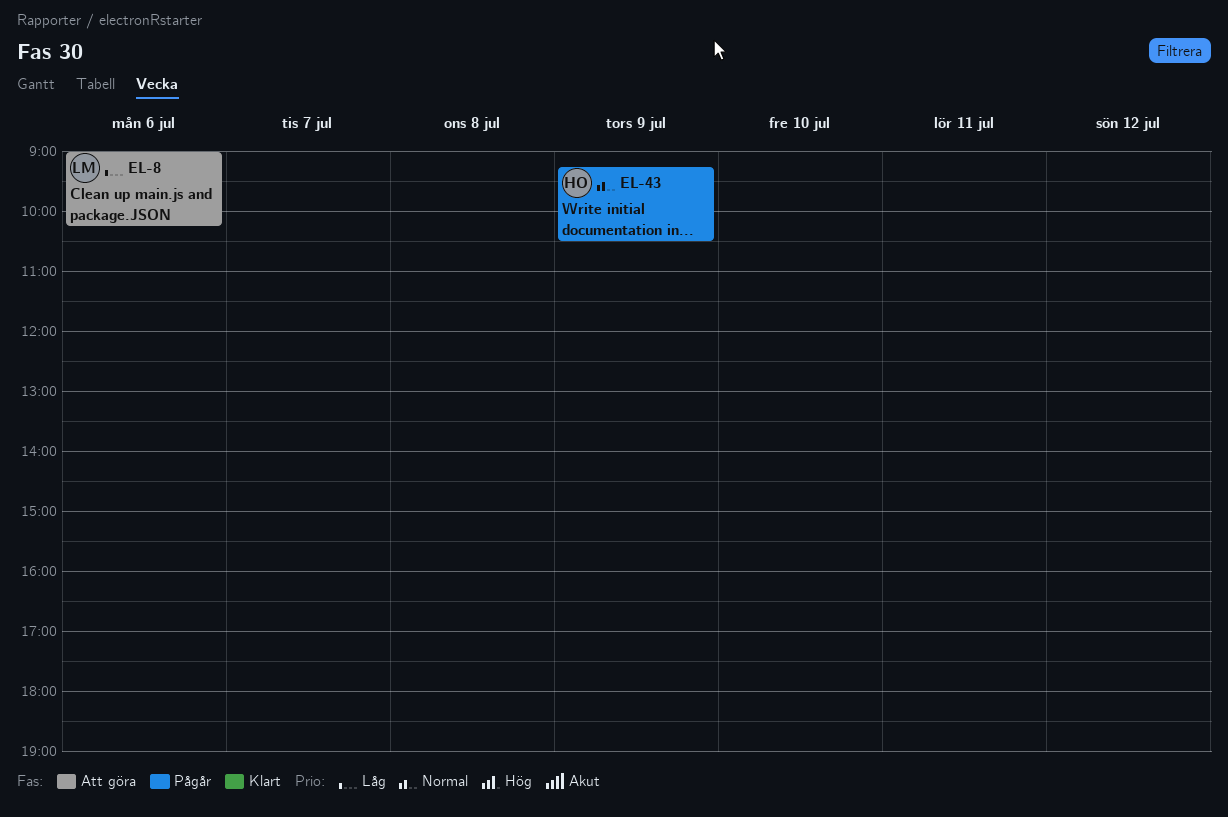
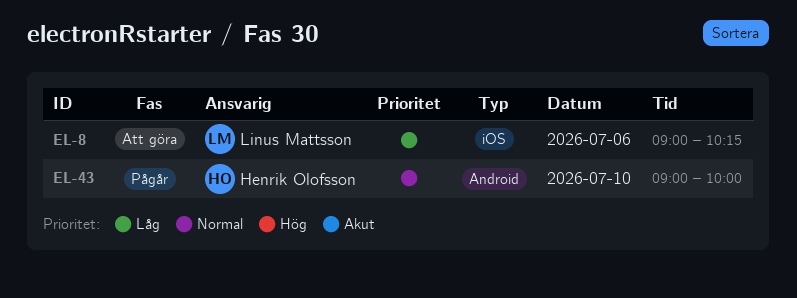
EL-43, day: Jul 9 -> Jul 10
EL-43, begins: 09:15 -> 09:00
EL-43, ends: 10:30 -> 10:00

